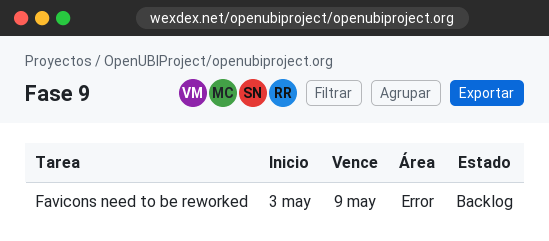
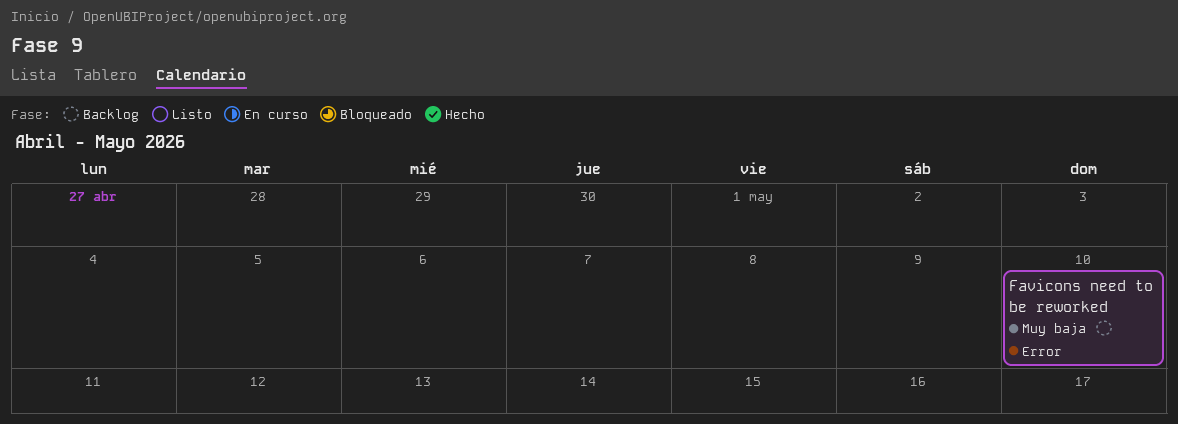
Favicons need to be reworked, due: May 9 -> May 10

